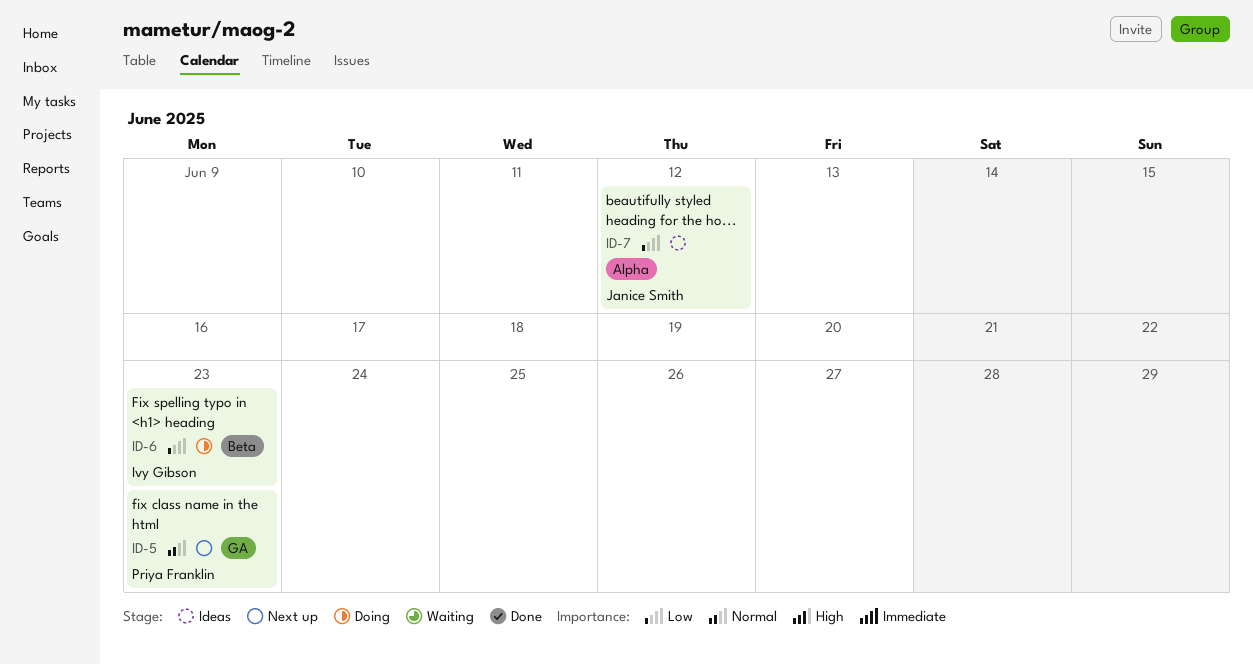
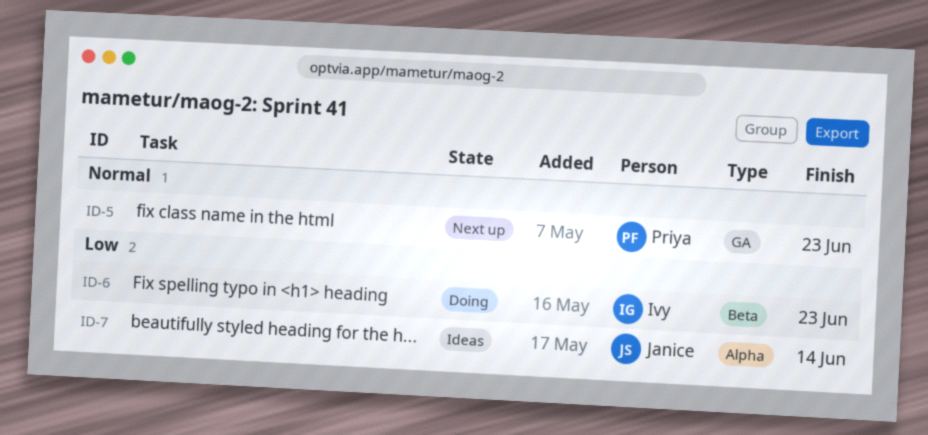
ID-7, due: Jun 12 -> Jun 14

